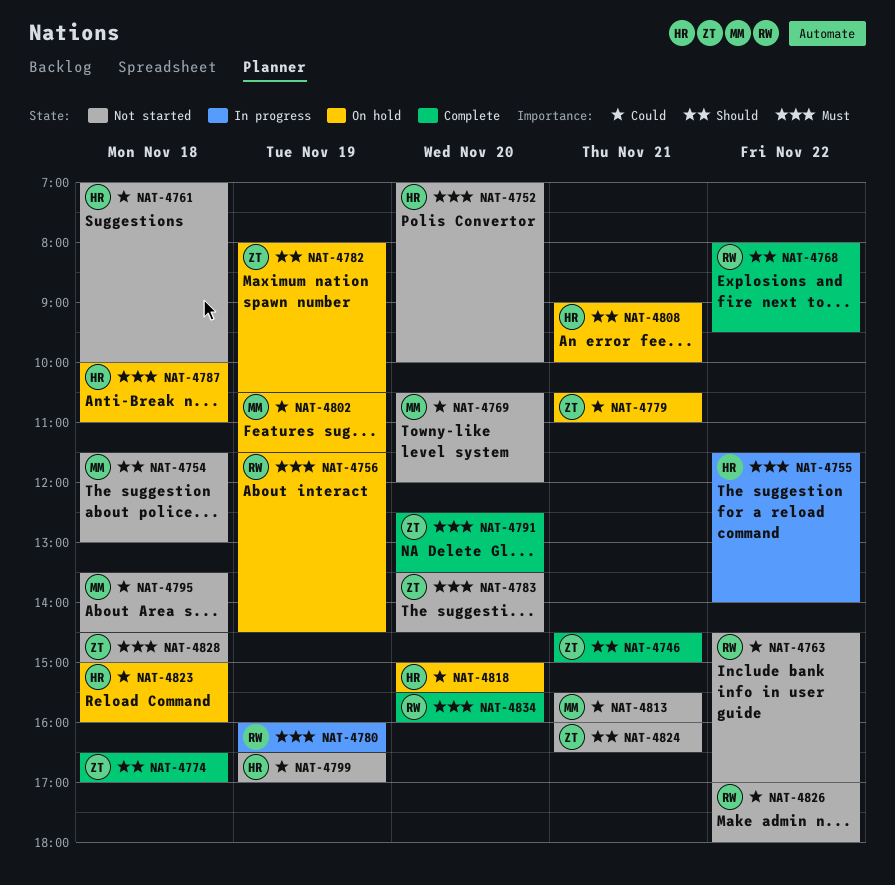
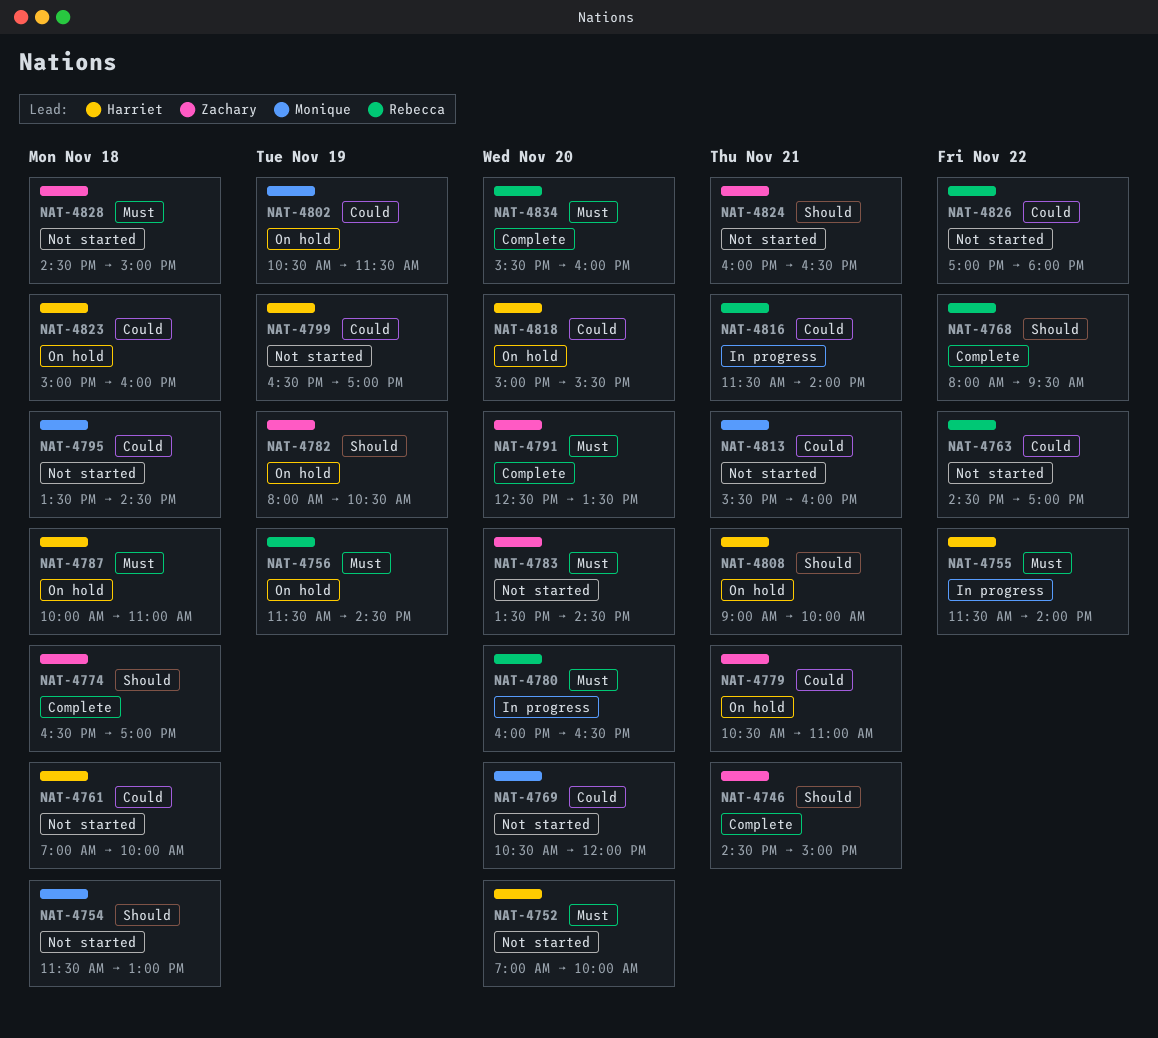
NAT-4780, day: Nov 19 -> Nov 20
NAT-4816: none -> present

